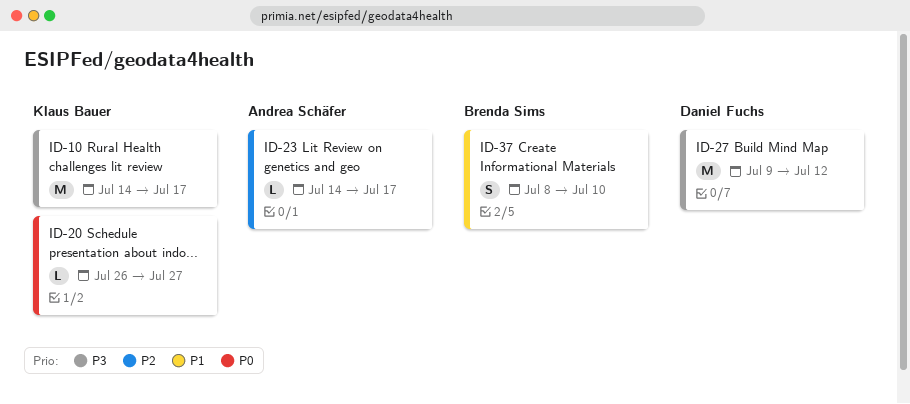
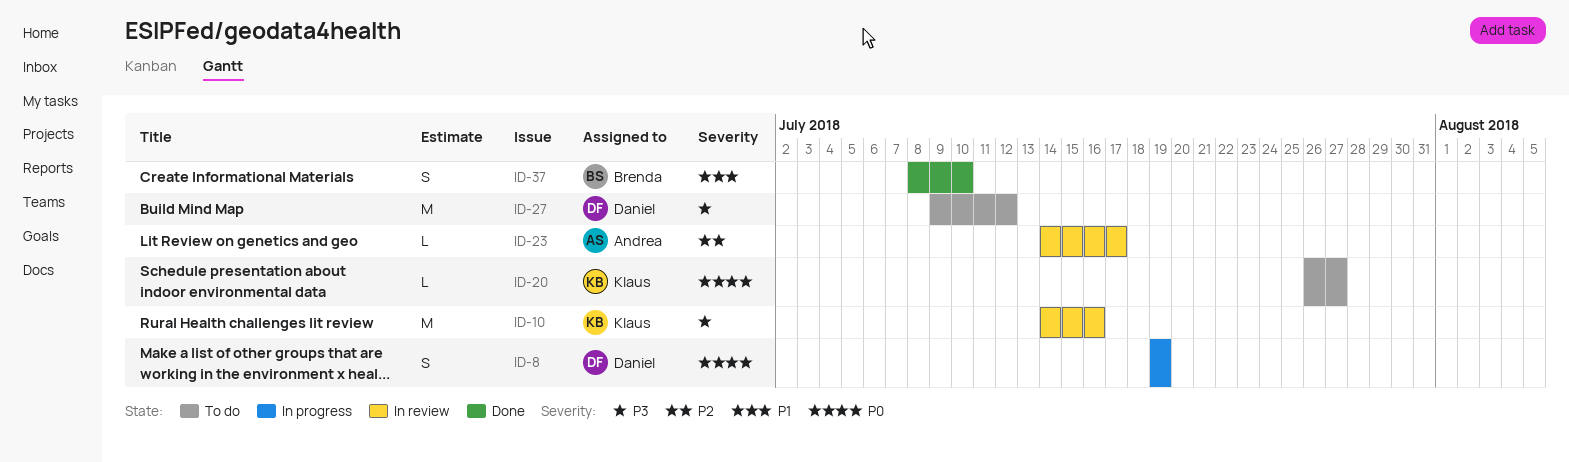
ID-8: none -> present
ID-10, due: Jul 17 -> Jul 16

